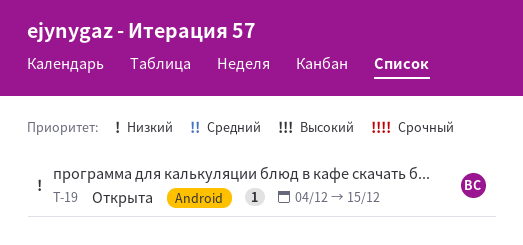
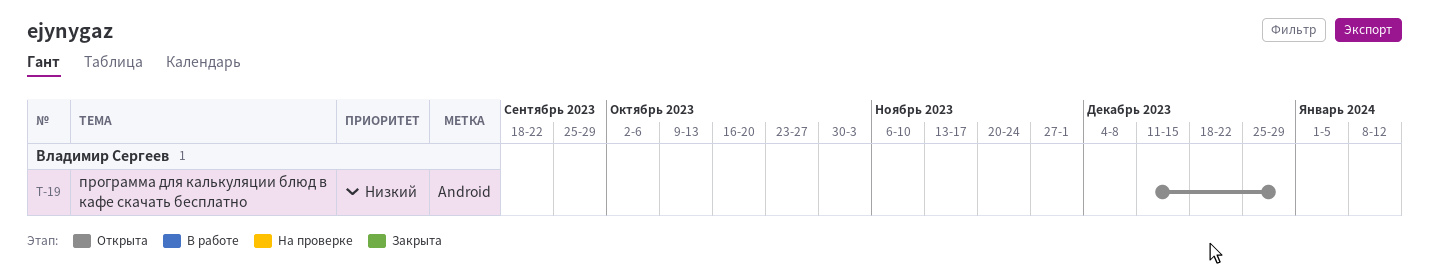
T-19, start: Dec 4 -> Dec 11
T-19, due: Dec 15 -> Dec 29

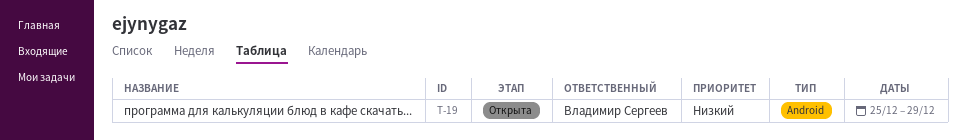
T-19, start: Dec 11 -> Dec 25

